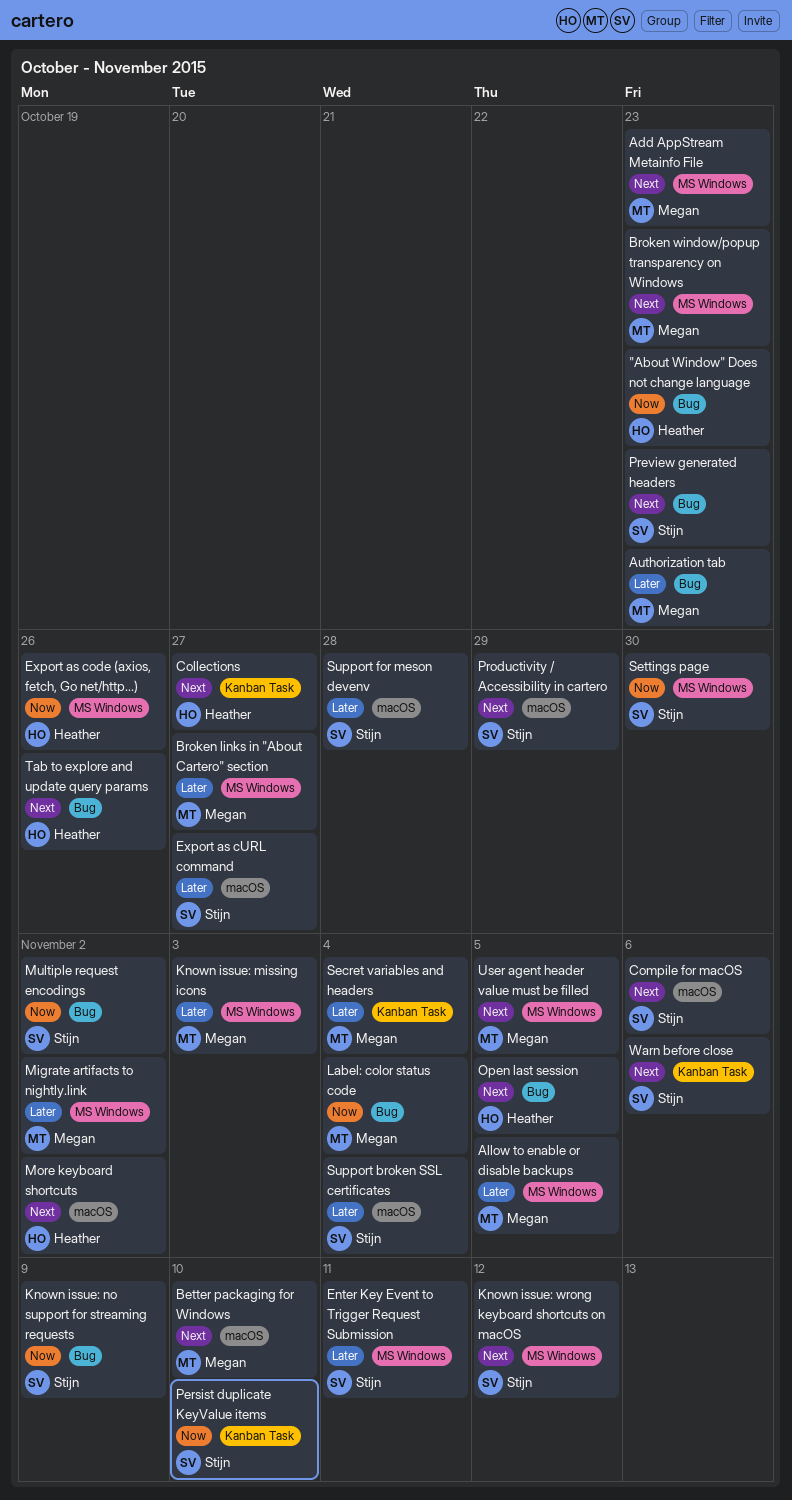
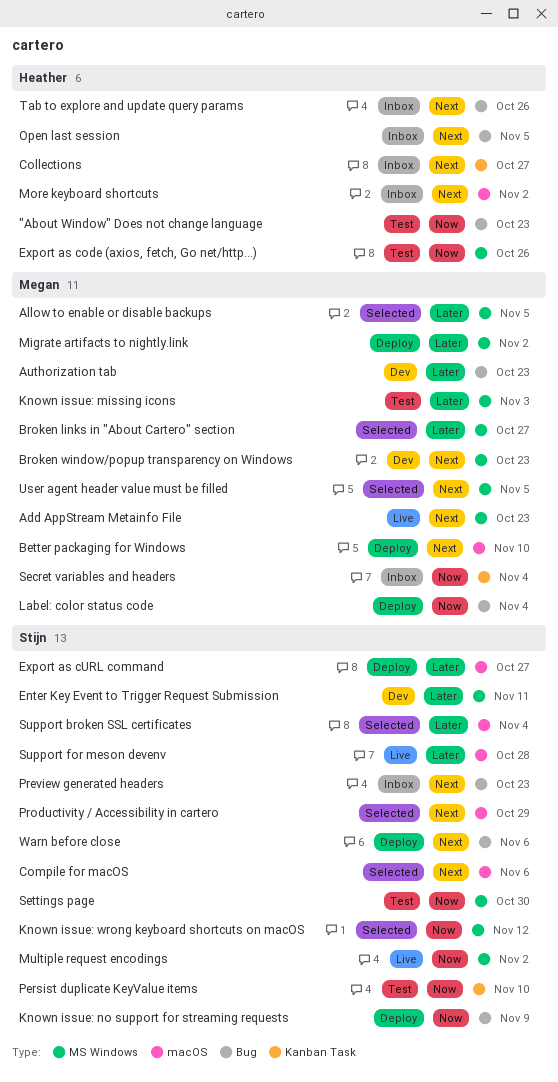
Known issue: wrong keyboard shortcuts on macOS, priority: Next -> Now
Multiple request encodings, label: Bug -> MS Windows
Secret variables and headers, priority: Later -> Now
Warn before close, label: Kanban Task -> Bug

